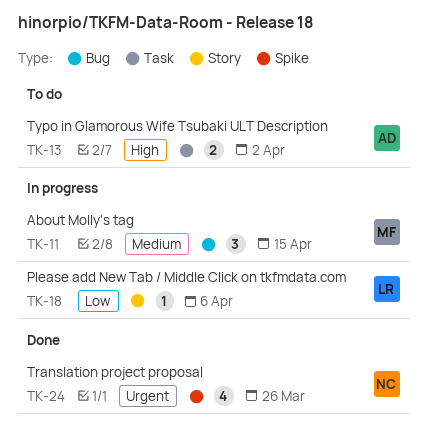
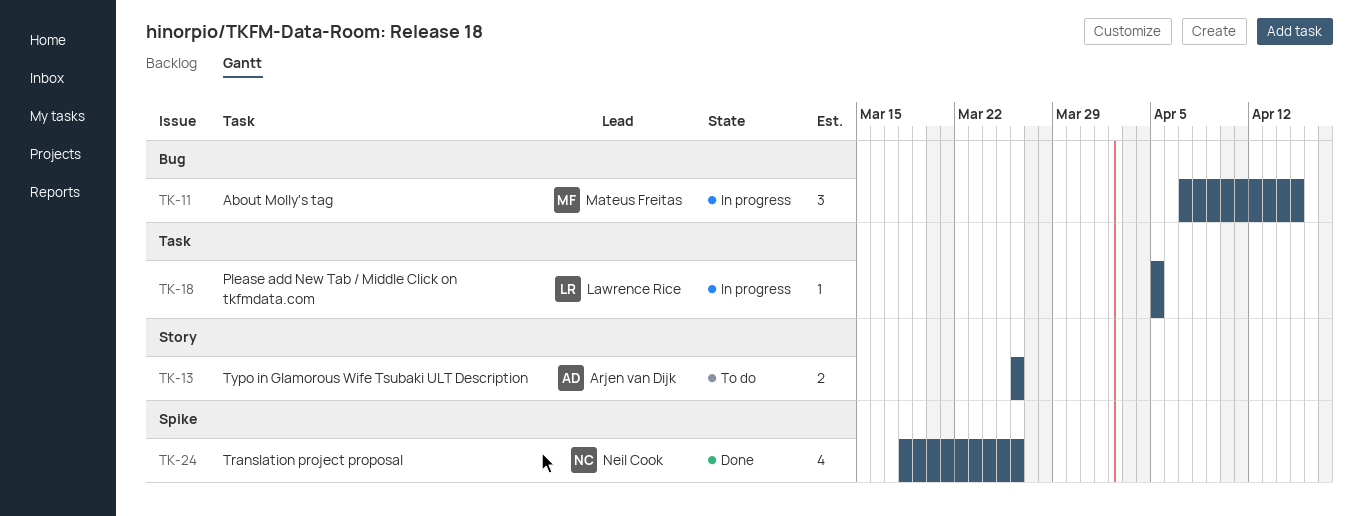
TK-13, label: Task -> Story
TK-13, due: Apr 2 -> Mar 26
TK-18, label: Story -> Task
TK-18, due: Apr 6 -> Apr 5

